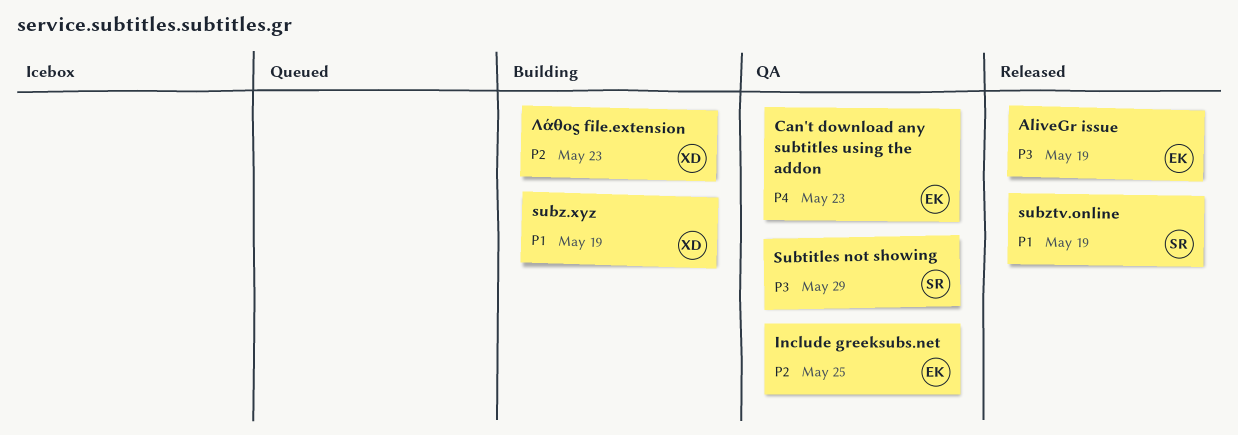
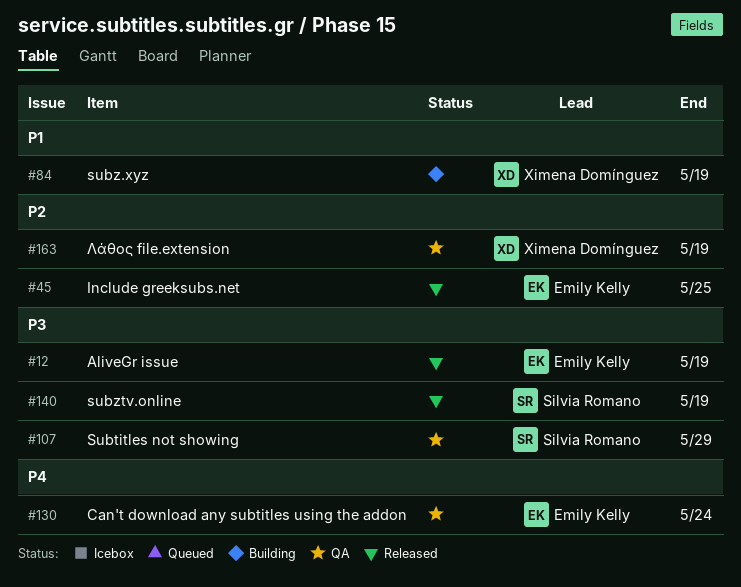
Can't download any subtitles using the addon, due: May 23 -> May 24
Include greeksubs.net, status: QA -> Released
subztv.online, priority: P1 -> P3
Λάθος file.extension, status: Building -> QA
Λάθος file.extension, due: May 23 -> May 19

